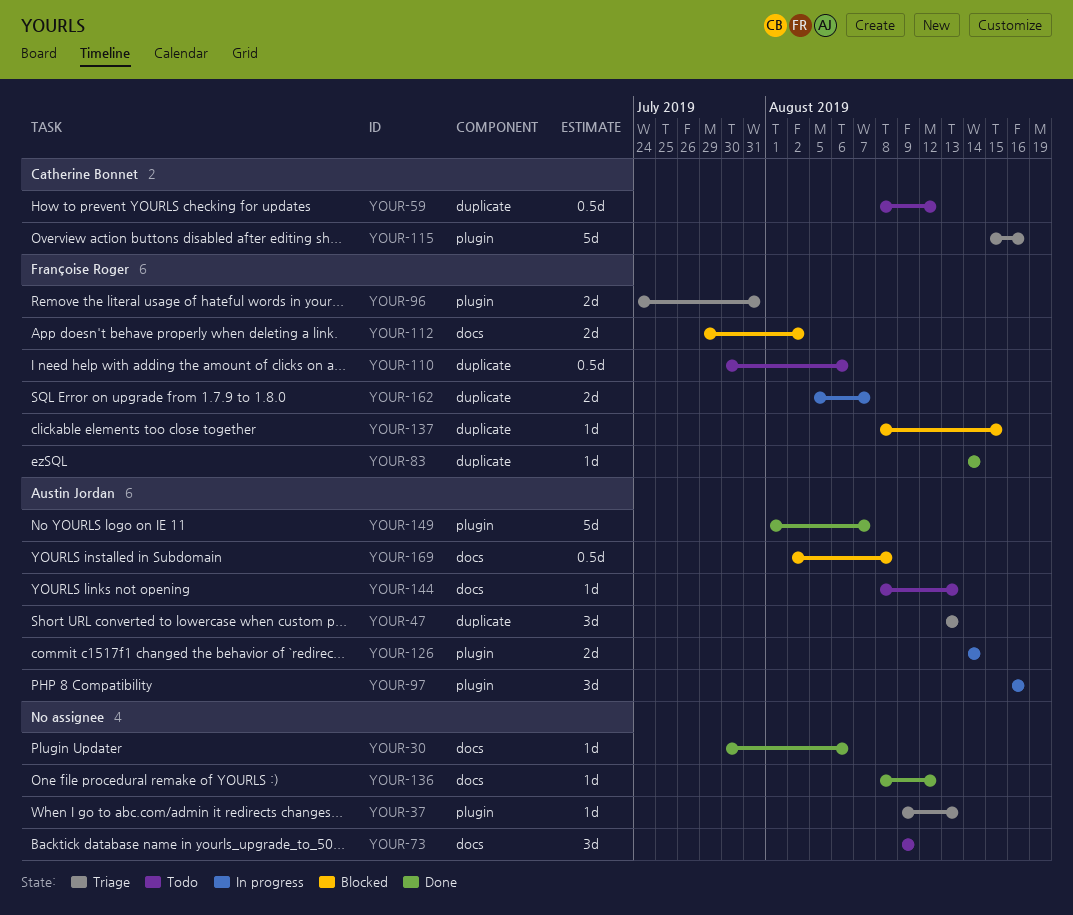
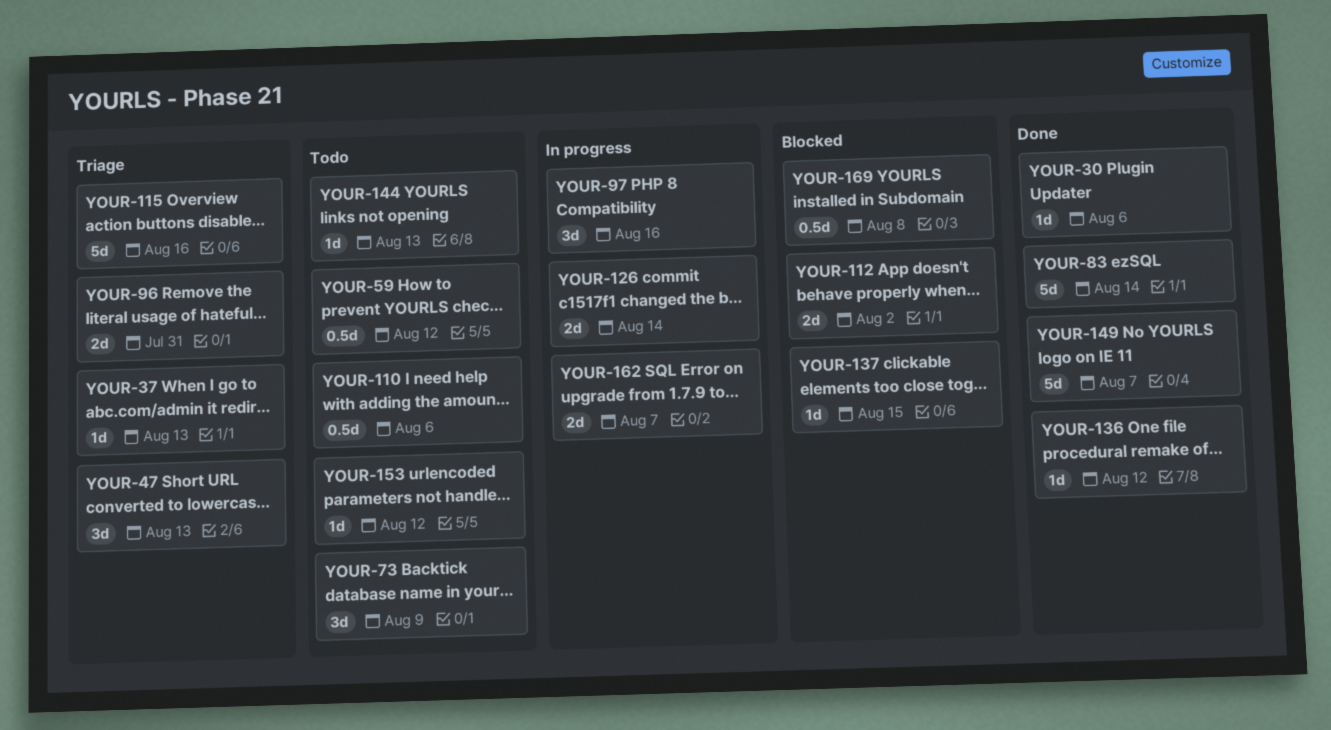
YOUR-83, estimate: 1d -> 5d
YOUR-153: none -> present

